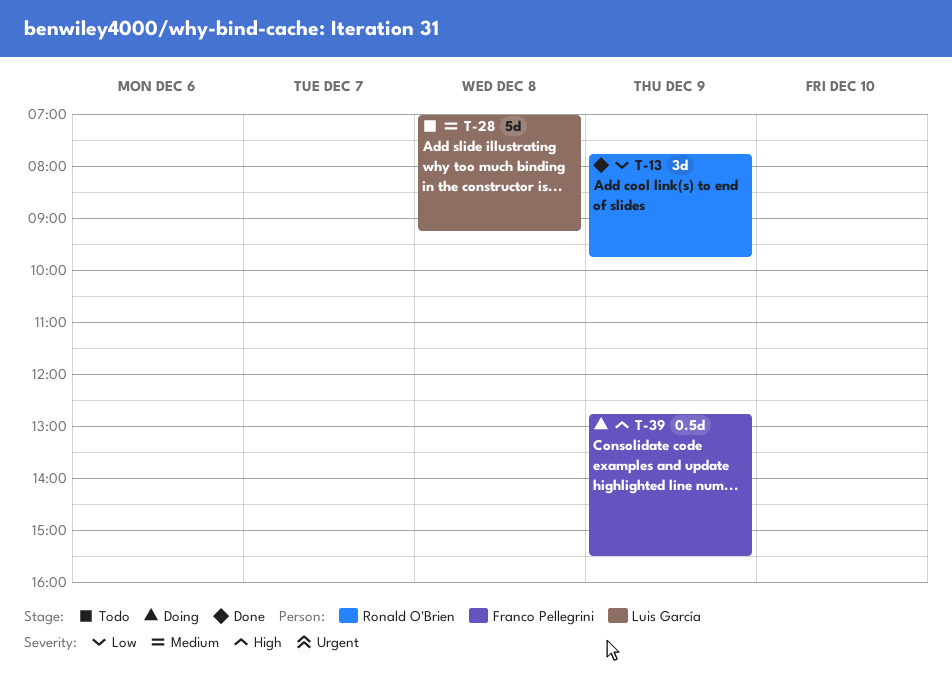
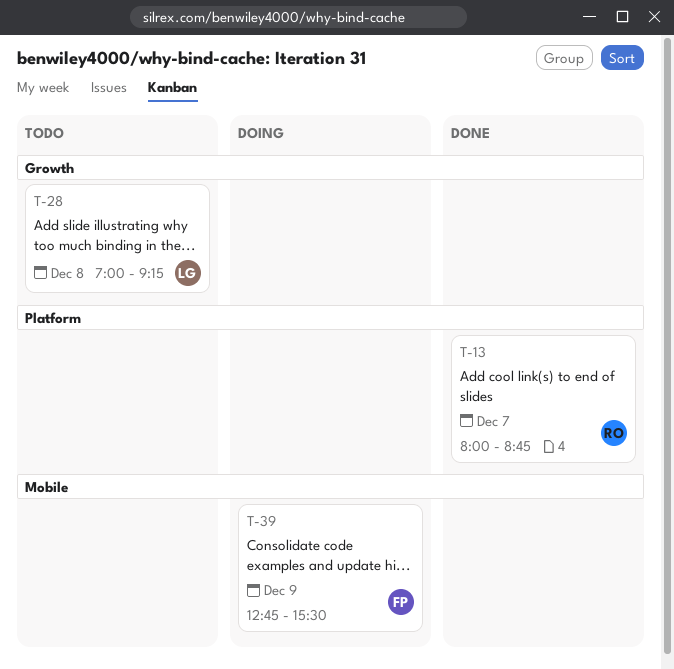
T-13, day: Dec 9 -> Dec 7
T-13, begins: 07:45 -> 08:00
T-13, ends: 09:45 -> 08:45

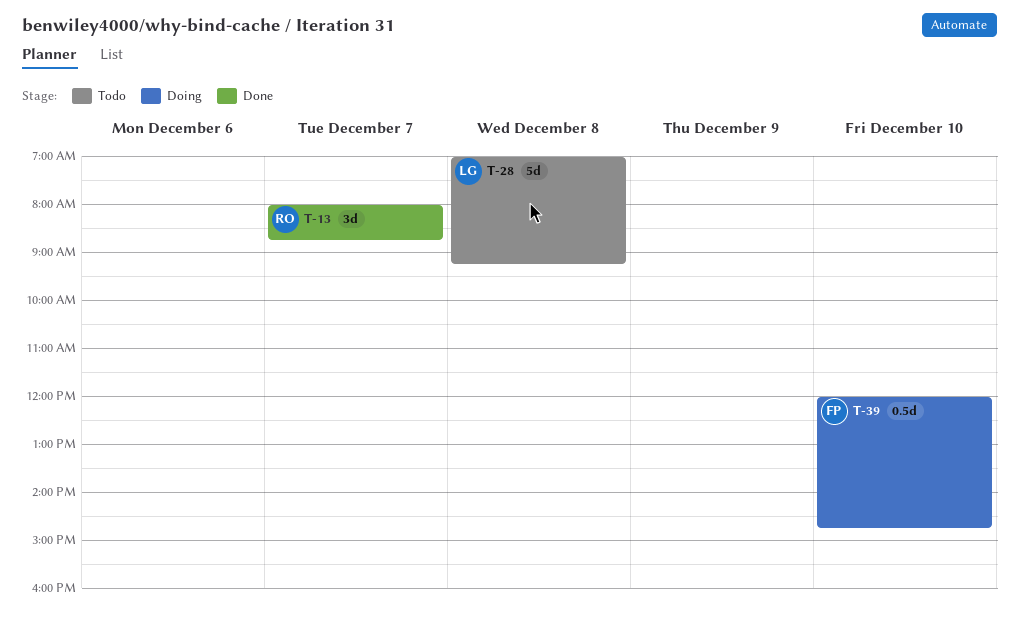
T-39, day: Dec 9 -> Dec 10
T-39, begins: 12:45 -> 12:00
T-39, ends: 15:30 -> 14:45

